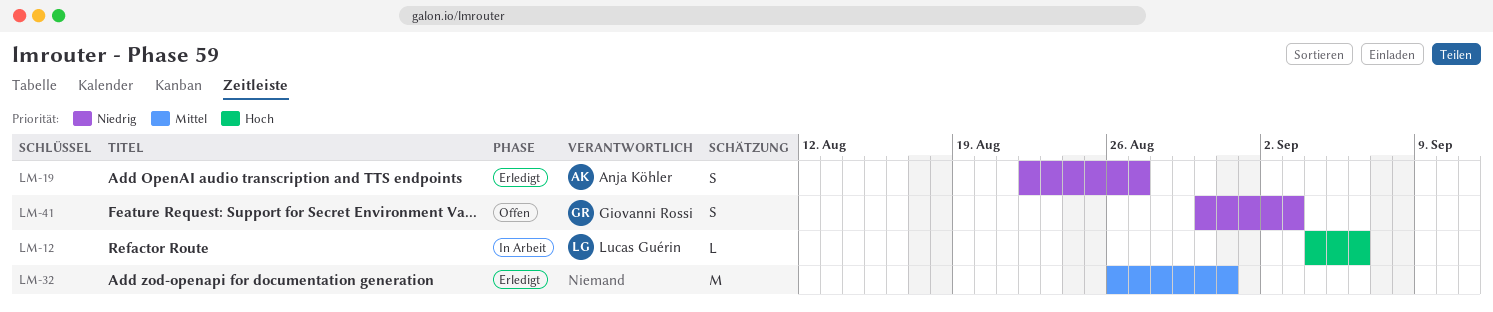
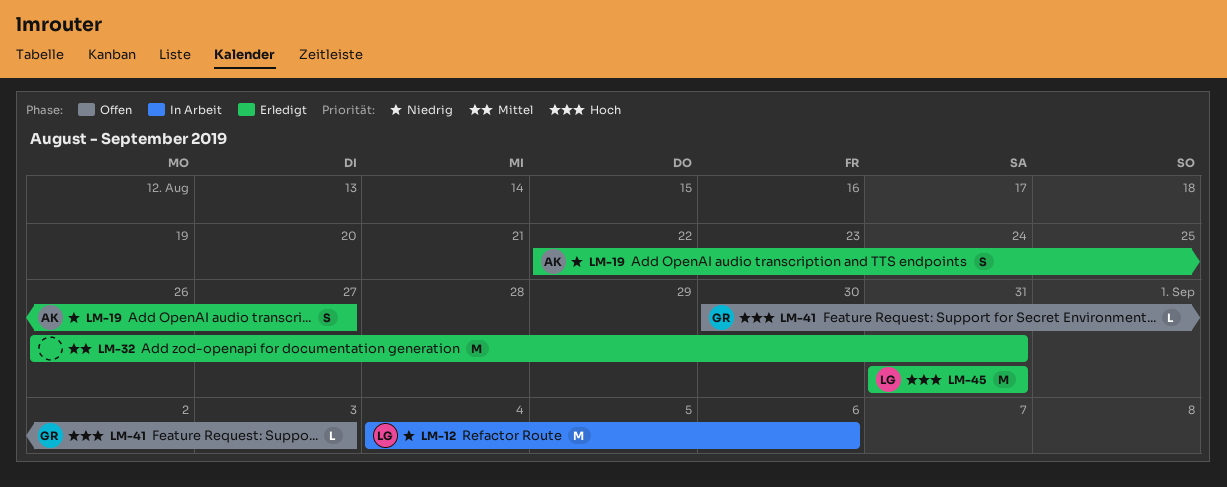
LM-12, priority: Hoch -> Niedrig
LM-12, estimate: L -> M
LM-41, priority: Niedrig -> Hoch
LM-41, estimate: S -> L
LM-45: none -> present

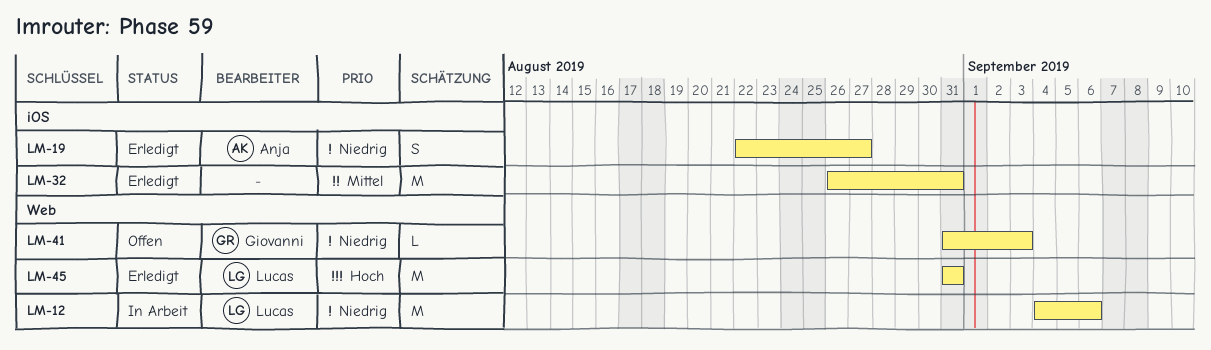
LM-41, priority: Hoch -> Niedrig
LM-41, start: Aug 30 -> Aug 31

